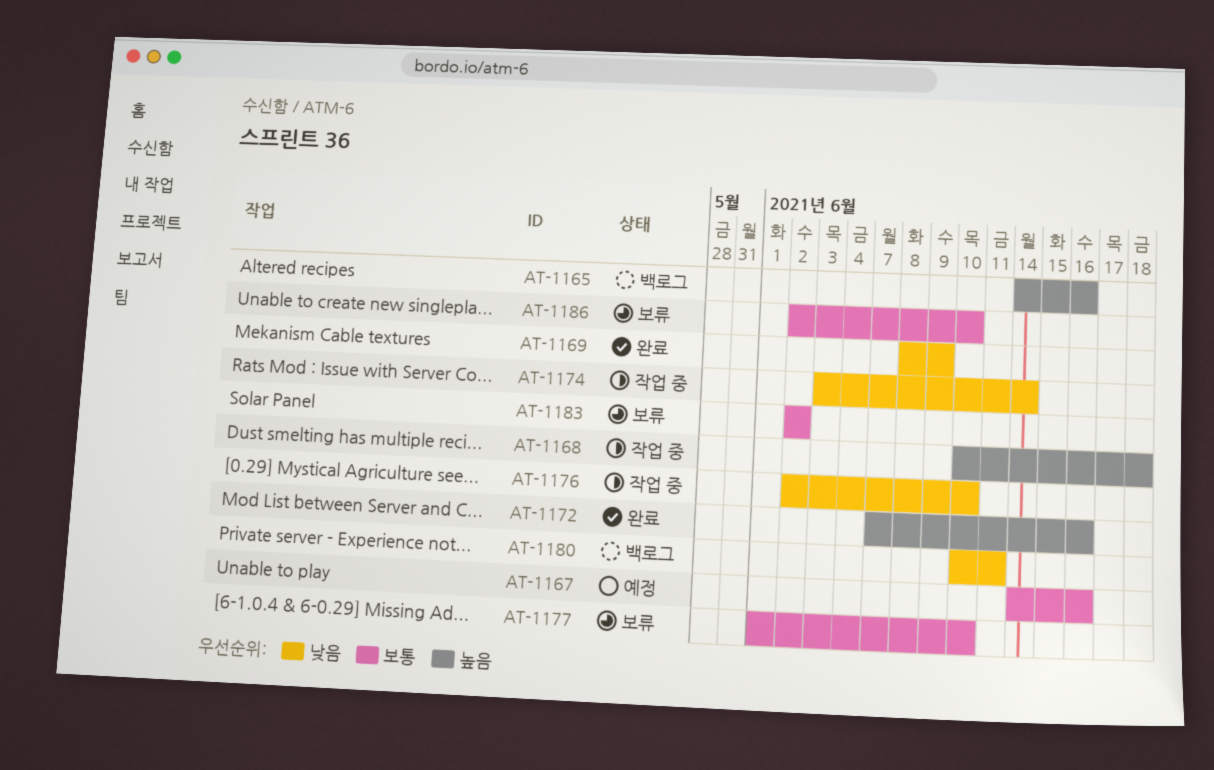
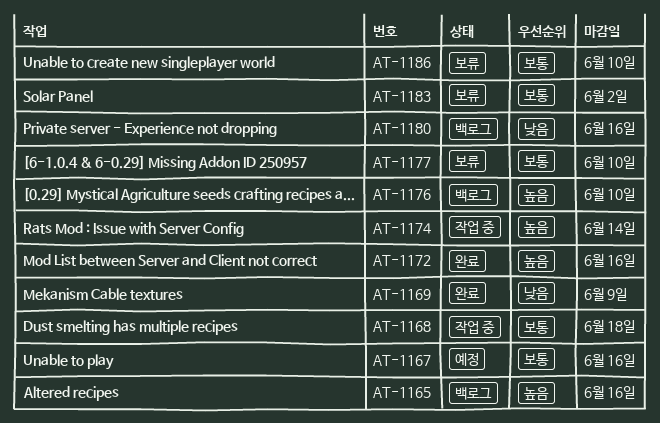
AT-1168, priority: 높음 -> 보통
AT-1174, priority: 낮음 -> 높음
AT-1176, status: 작업 중 -> 백로그
AT-1176, priority: 낮음 -> 높음
AT-1180, due: Jun 11 -> Jun 16

